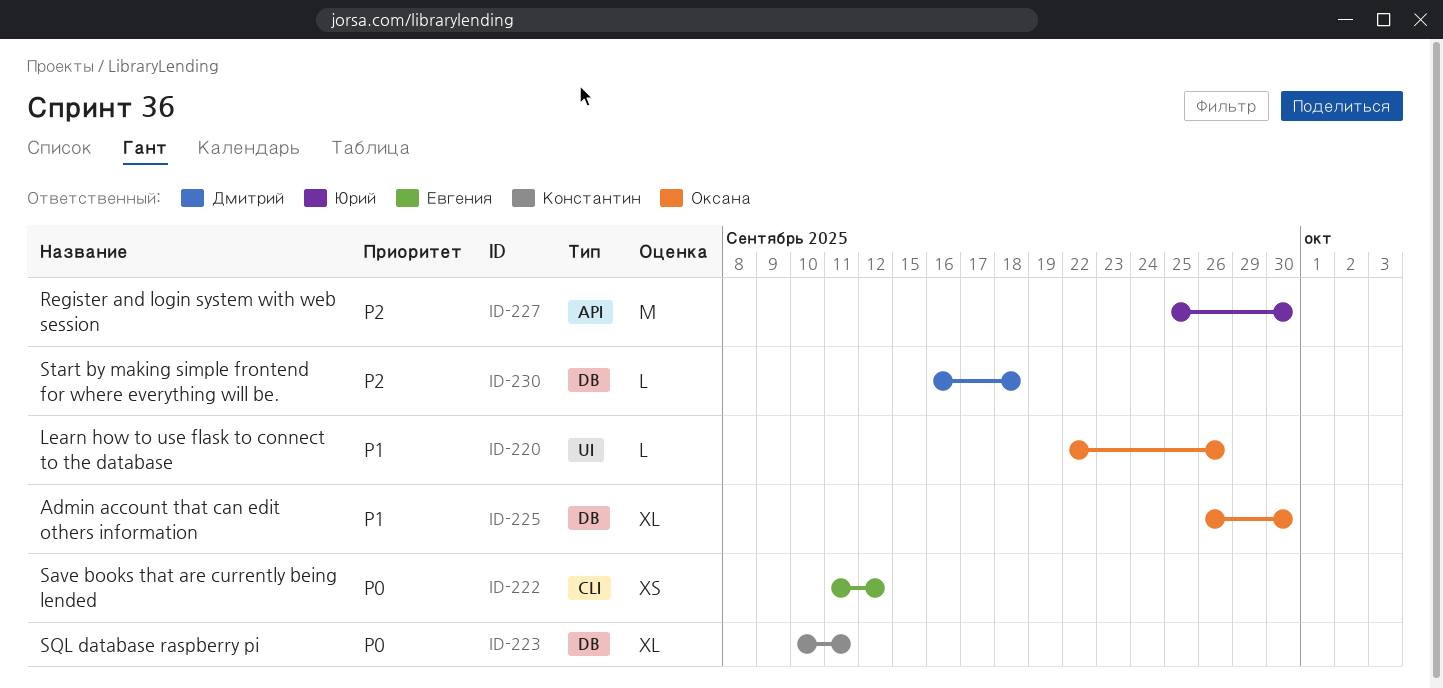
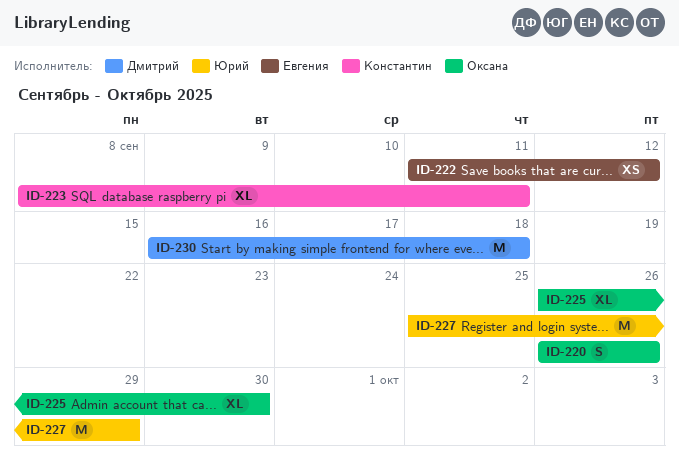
ID-220, estimate: L -> S
ID-220, start: Sep 22 -> Sep 26
ID-223, start: Sep 10 -> Sep 8
ID-227, due: Sep 30 -> Sep 29
ID-230, estimate: L -> M

